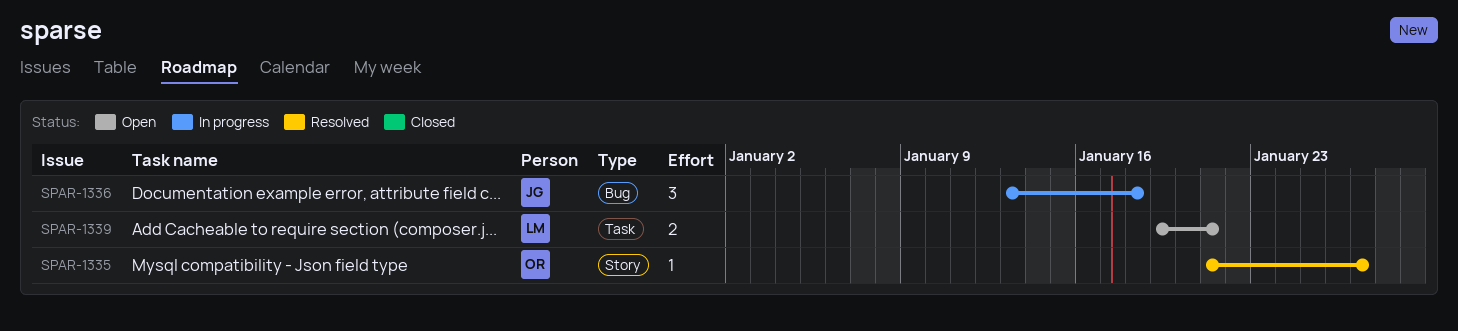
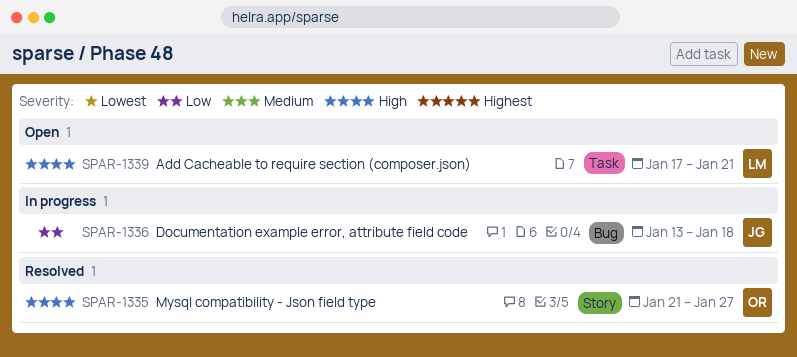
SPAR-1339, start: Jan 19 -> Jan 17

